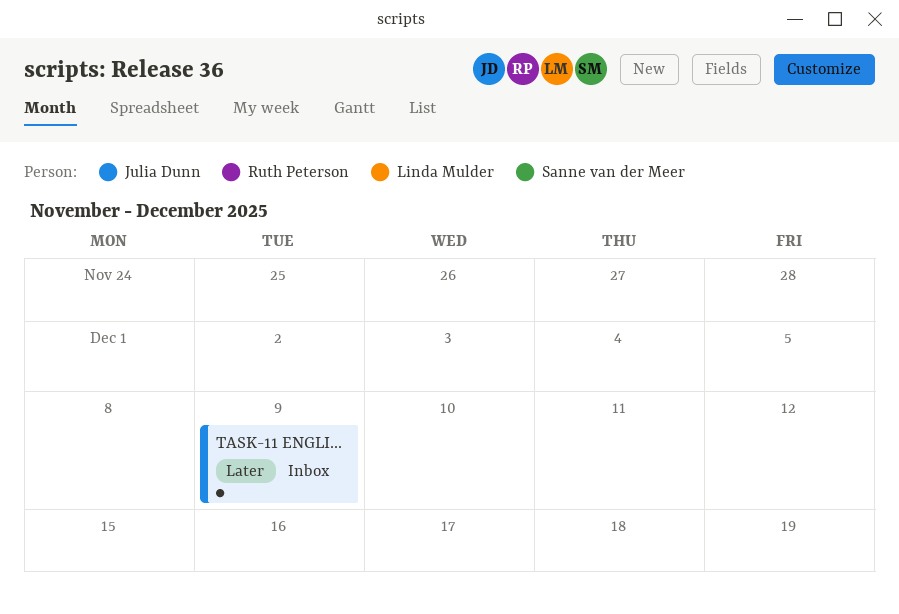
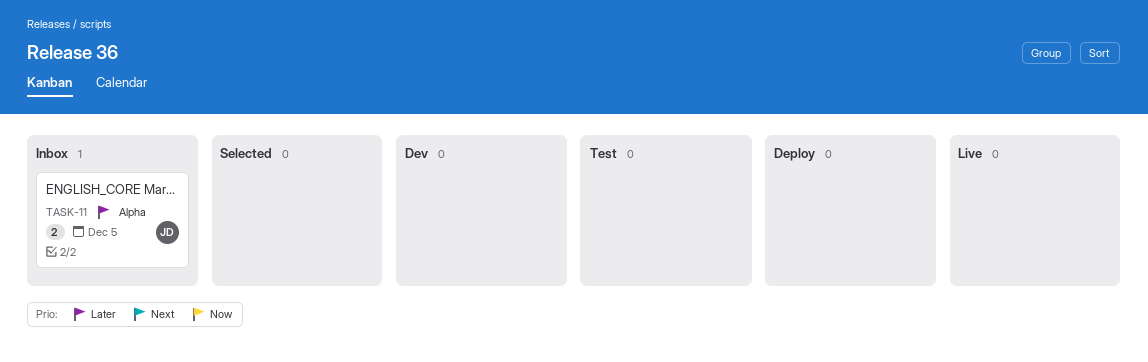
TASK-11, estimate: 1 -> 2
TASK-11, due: Dec 9 -> Dec 5

